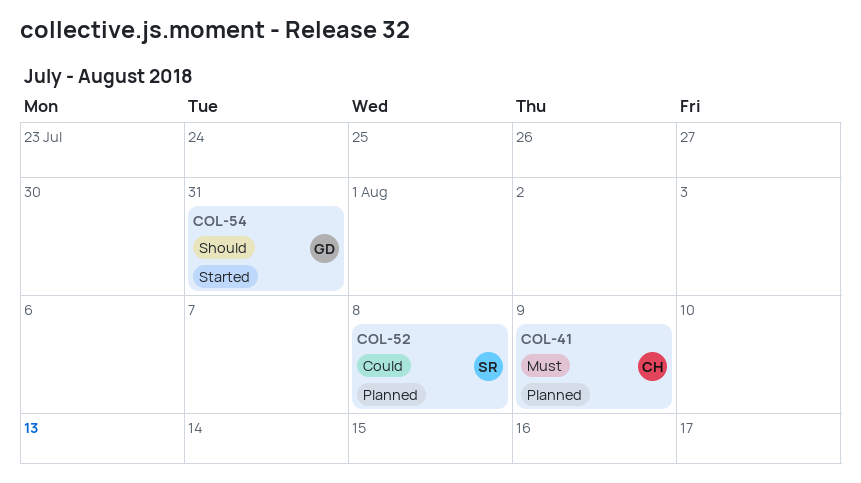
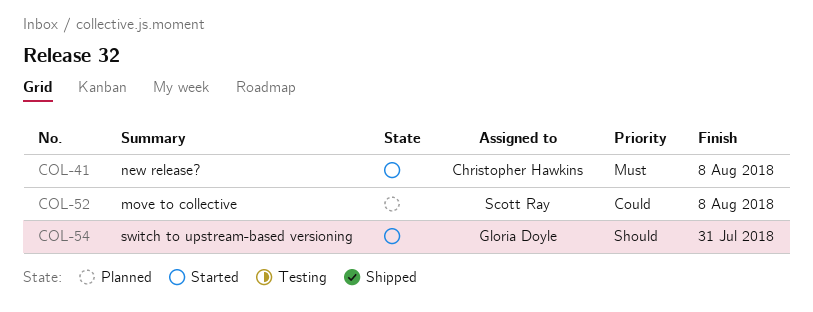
COL-41, status: Planned -> Started
COL-41, due: Aug 9 -> Aug 8

